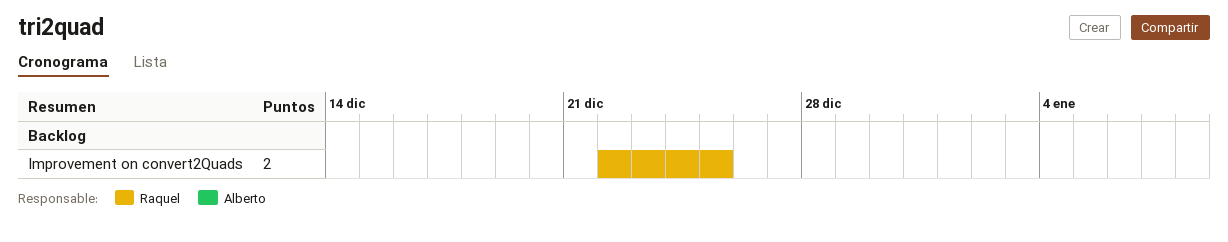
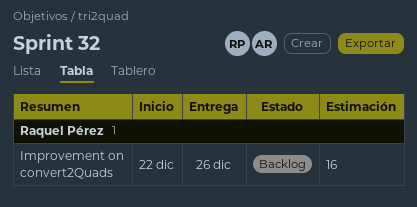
Improvement on convert2Quads, estimate: 2 -> 16
Improvement on convert2Quads, due: Dec 25 -> Dec 26

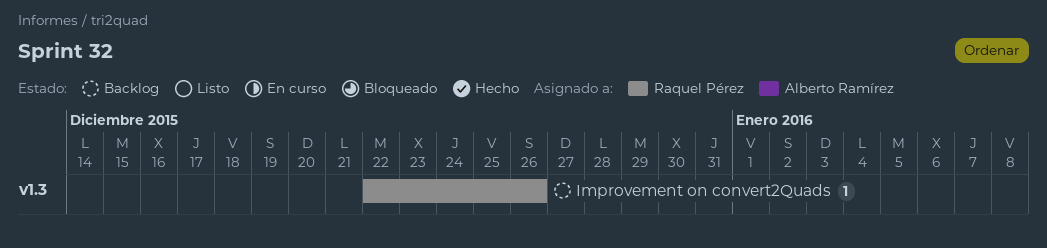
Improvement on convert2Quads, estimate: 16 -> 1

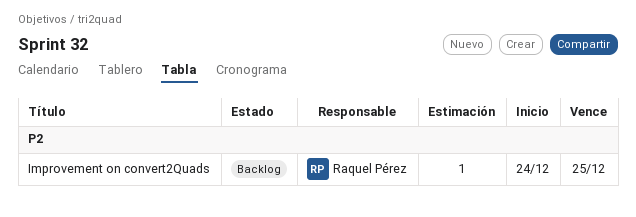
Improvement on convert2Quads, start: Dec 22 -> Dec 24
Improvement on convert2Quads, due: Dec 26 -> Dec 25

